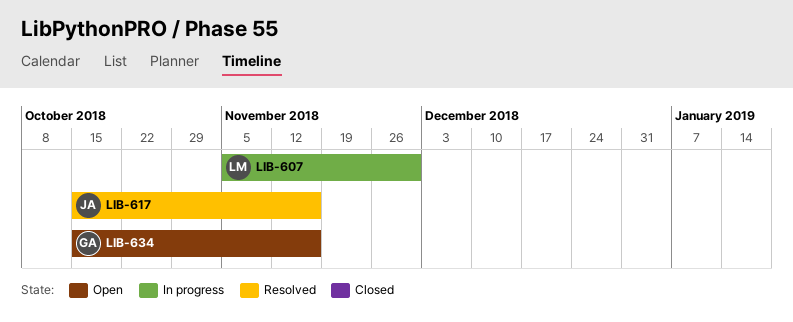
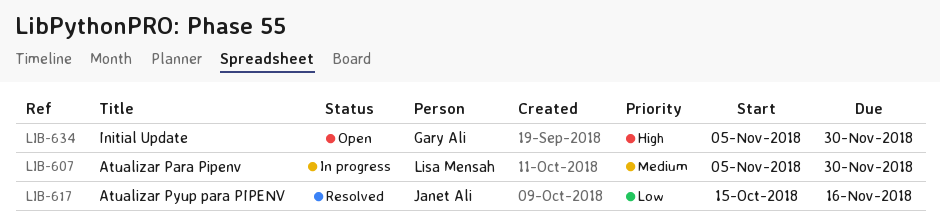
LIB-634, start: Oct 15 -> Nov 5
LIB-634, due: Nov 16 -> Nov 30

